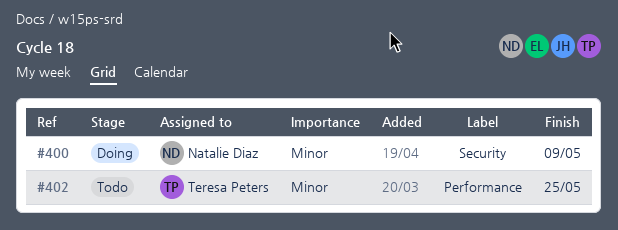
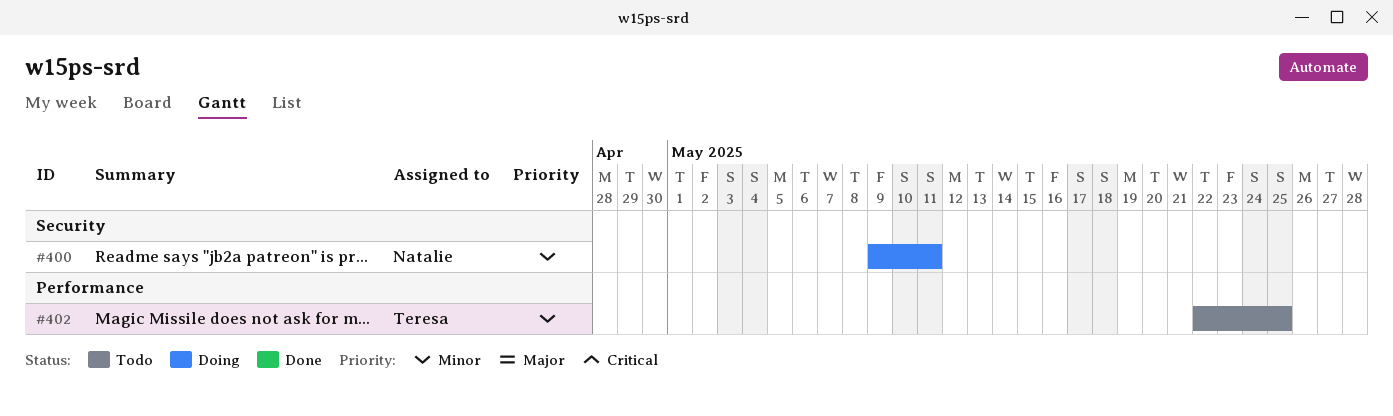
#400, due: May 9 -> May 11

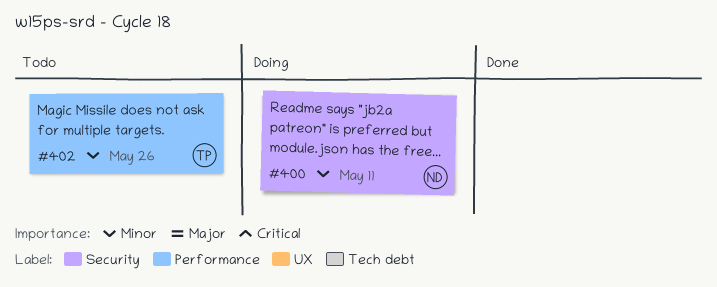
#402, due: May 25 -> May 26

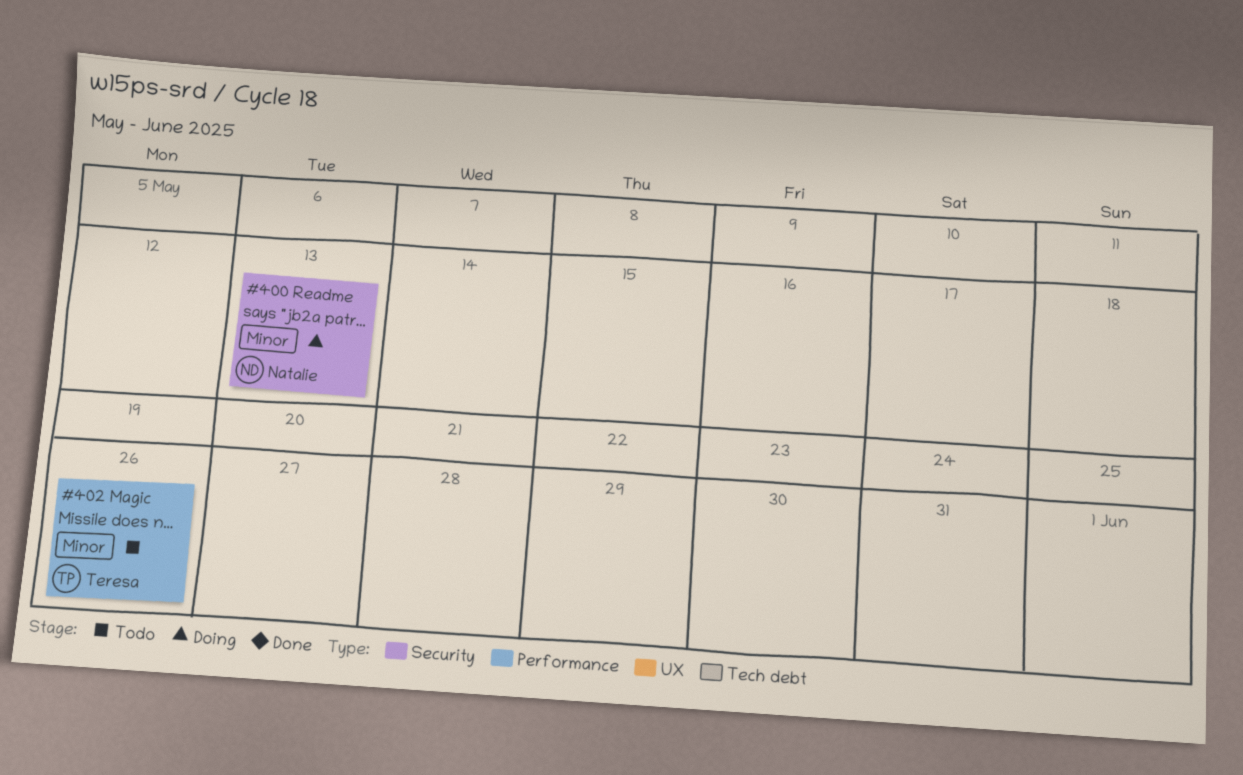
#400, due: May 11 -> May 13

